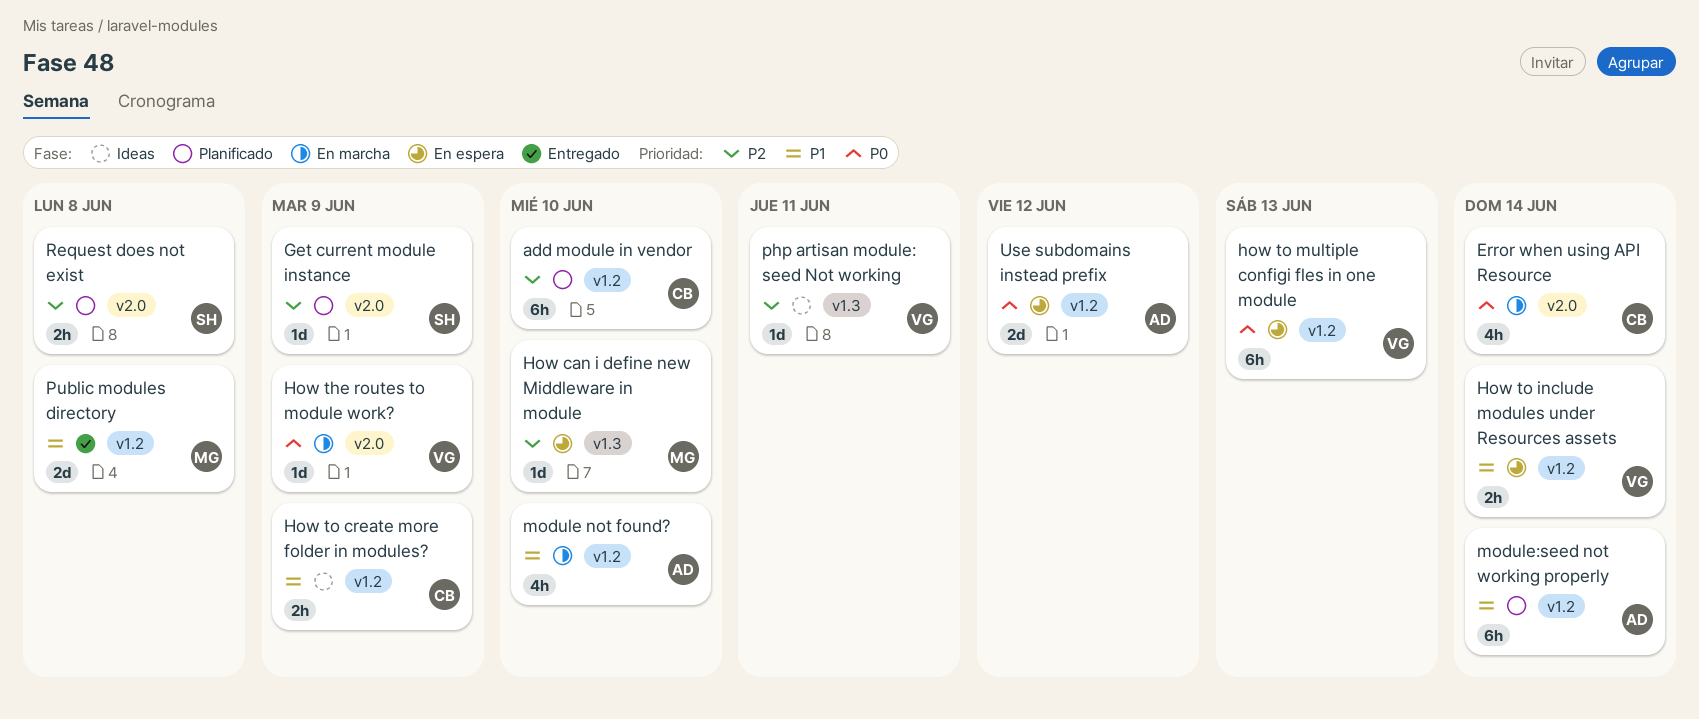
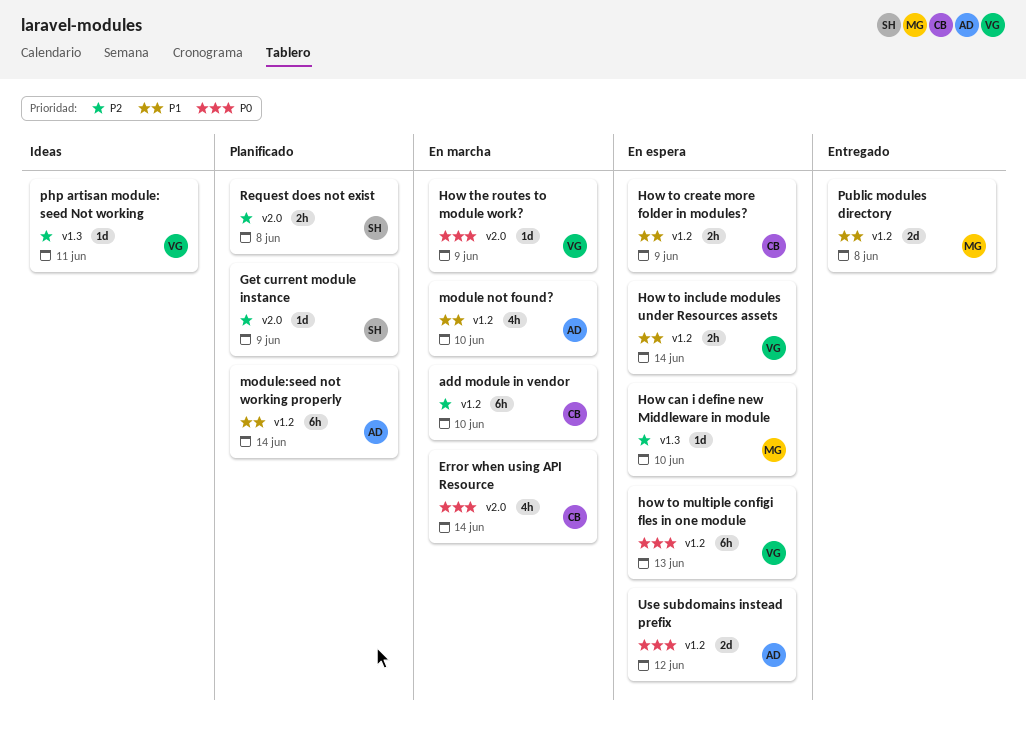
add module in vendor, status: Planificado -> En marcha
How to create more folder in modules?, status: Ideas -> En espera

